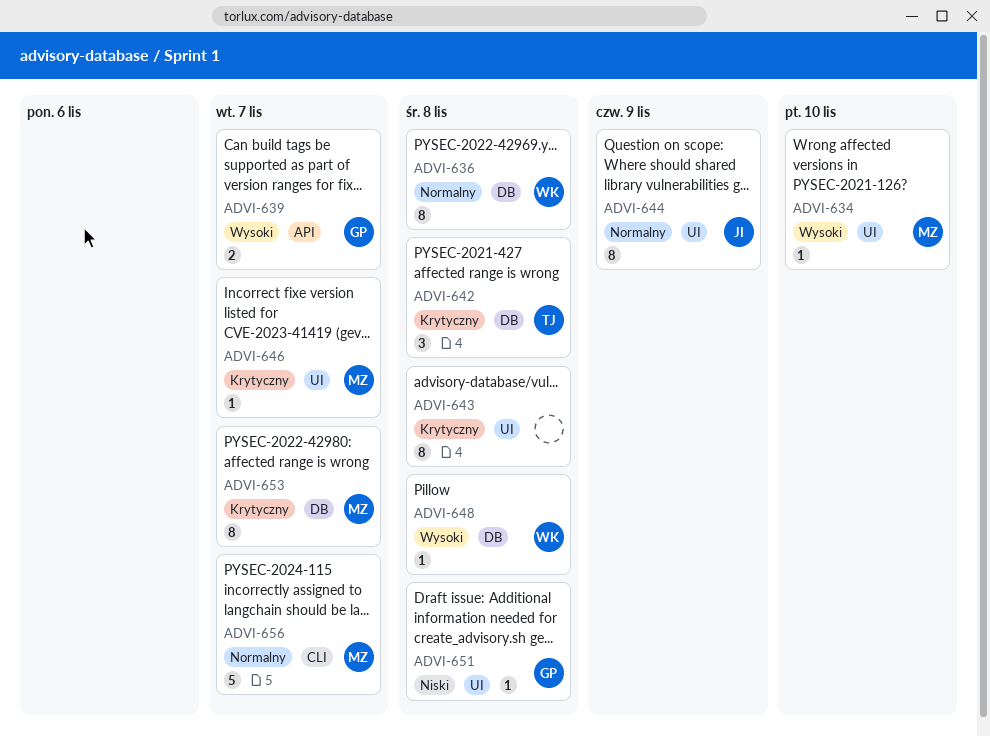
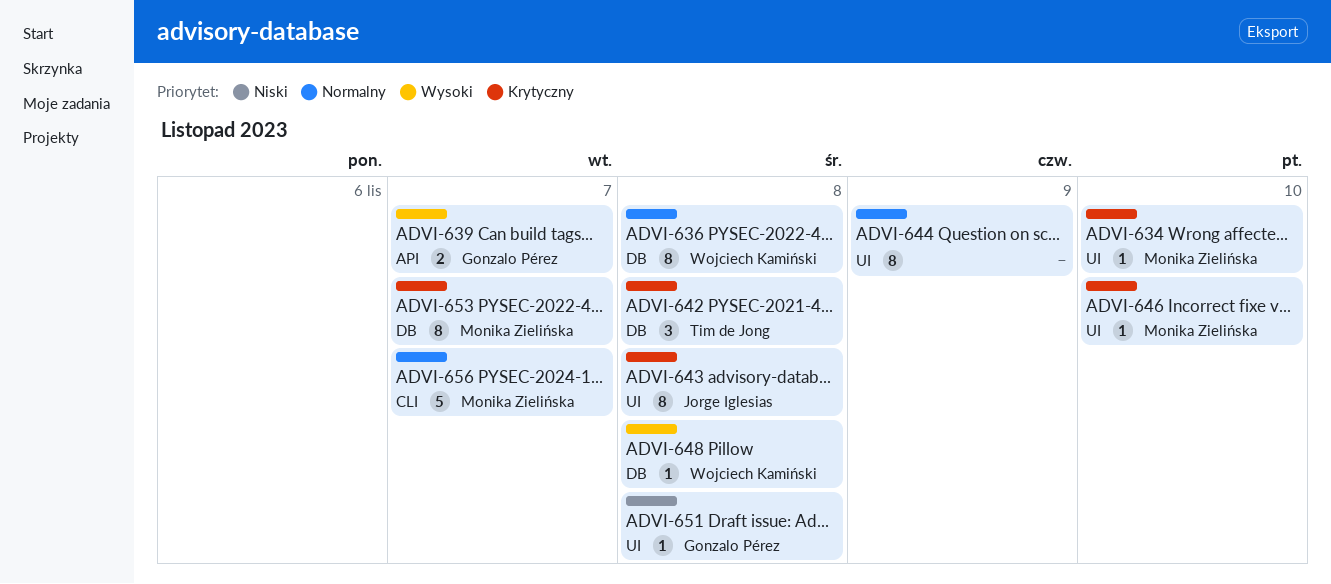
ADVI-634, priority: Wysoki -> Krytyczny
ADVI-643, owner: none -> Jorge Iglesias
ADVI-644, owner: Jorge Iglesias -> none
ADVI-646, due: Nov 7 -> Nov 10

